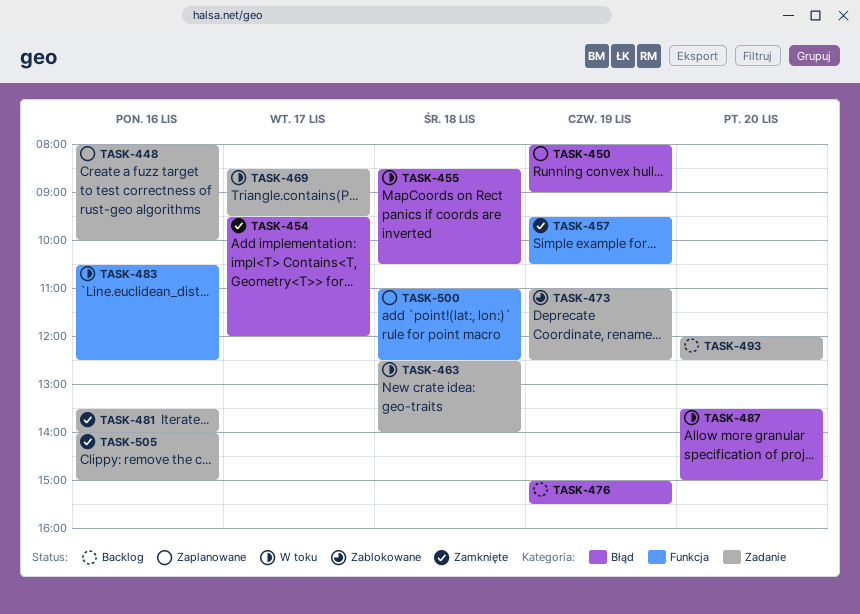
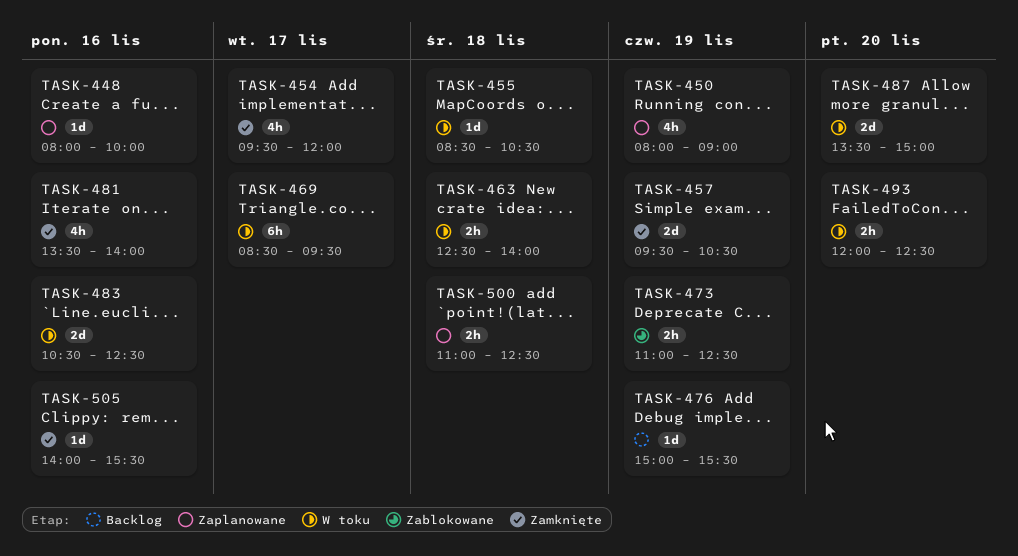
TASK-493, status: Backlog -> W toku
TASK-505, ends: 15:00 -> 15:30

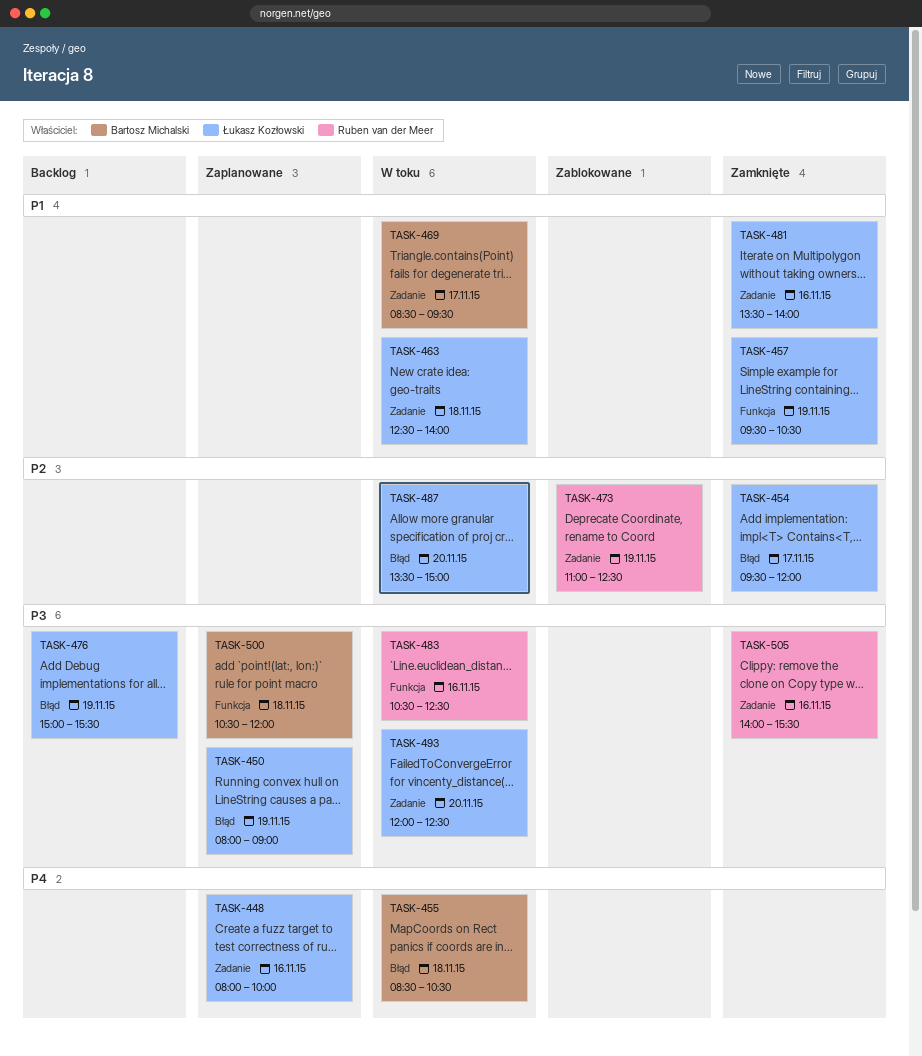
TASK-500, begins: 11:00 -> 10:30
TASK-500, ends: 12:30 -> 12:00

